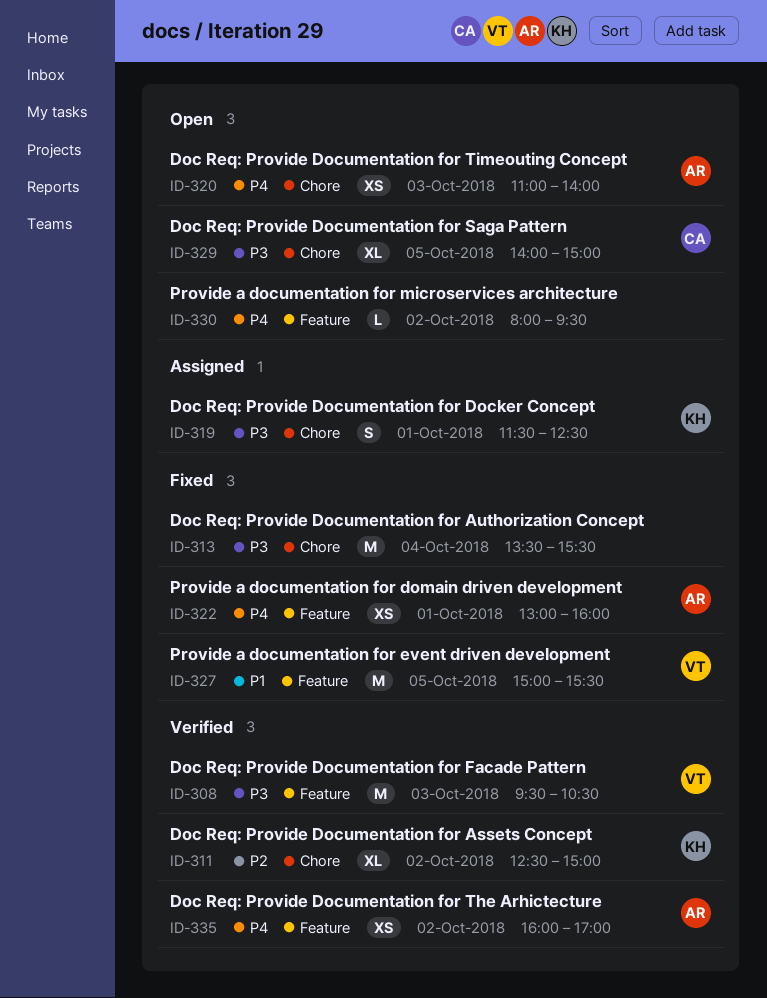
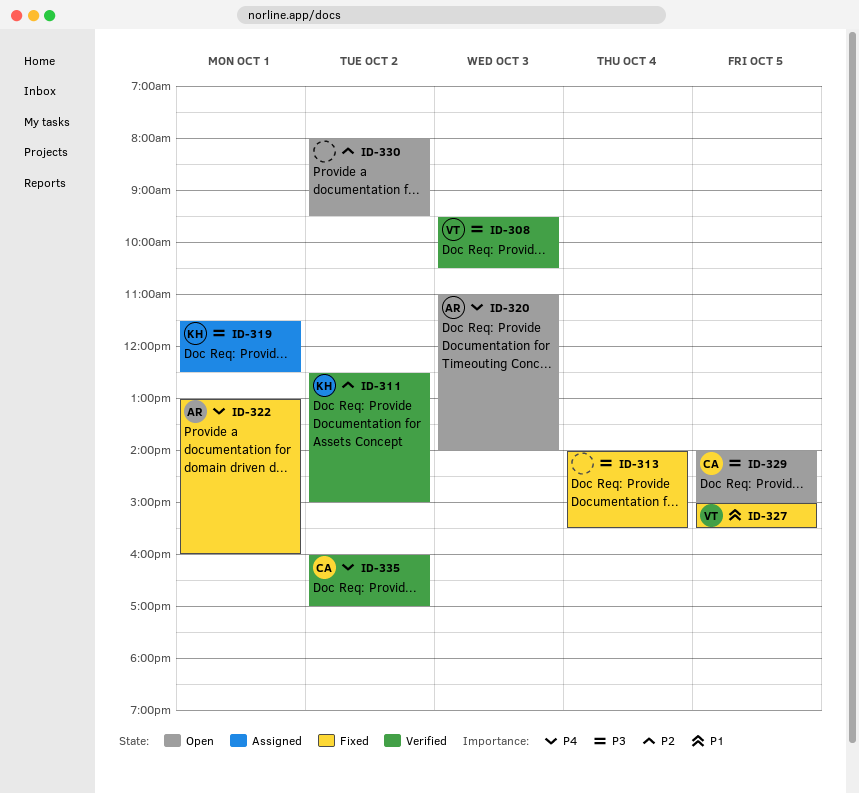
ID-313, begins: 13:30 -> 14:00
ID-330, priority: P4 -> P2
ID-335, owner: AR -> CA

